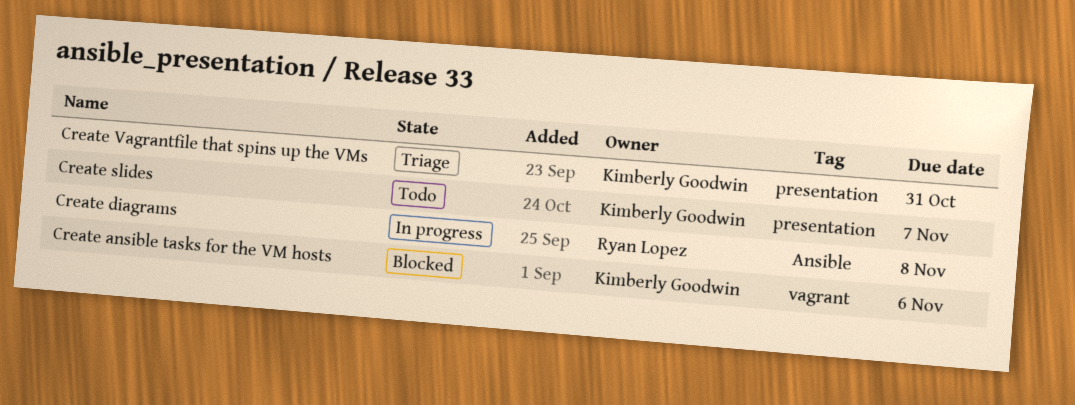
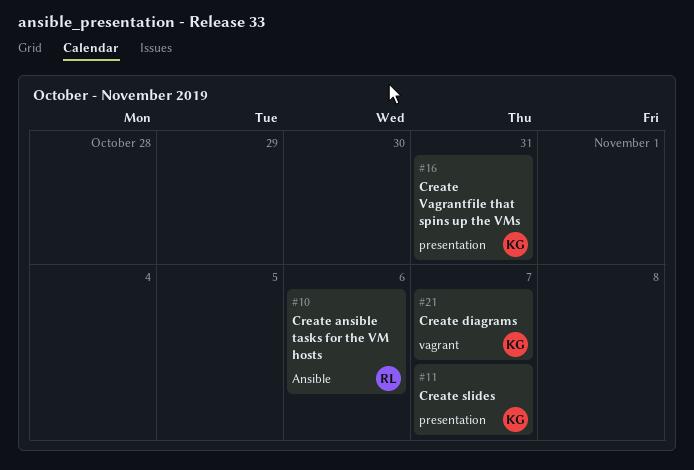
Create ansible tasks for the VM hosts, owner: Kimberly Goodwin -> Ryan Lopez
Create ansible tasks for the VM hosts, label: vagrant -> Ansible
Create diagrams, owner: Ryan Lopez -> Kimberly Goodwin
Create diagrams, label: Ansible -> vagrant
Create diagrams, due: Nov 8 -> Nov 7

